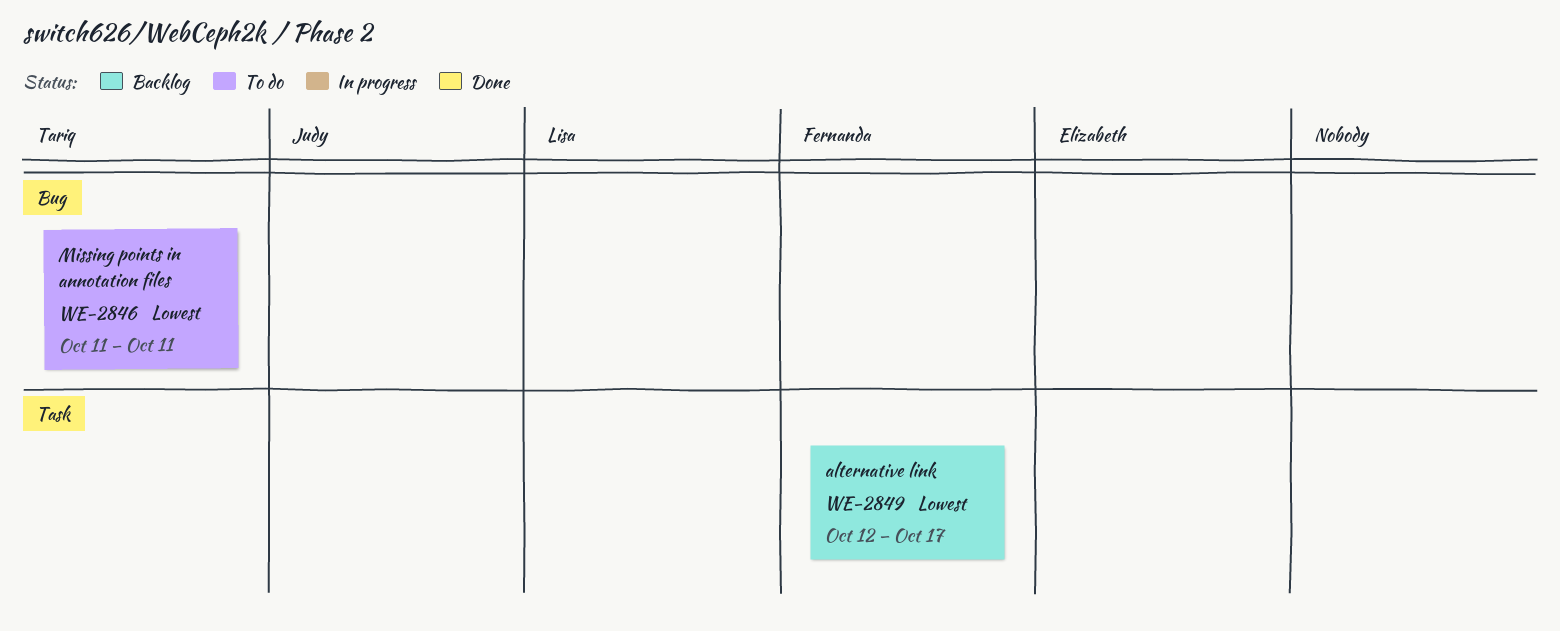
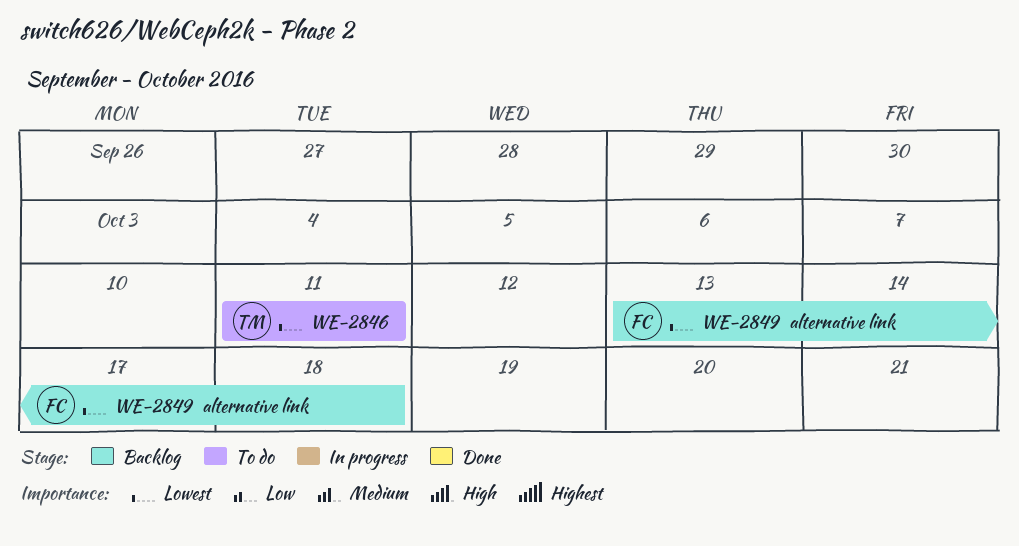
WE-2849, start: Oct 12 -> Oct 13
WE-2849, due: Oct 17 -> Oct 18

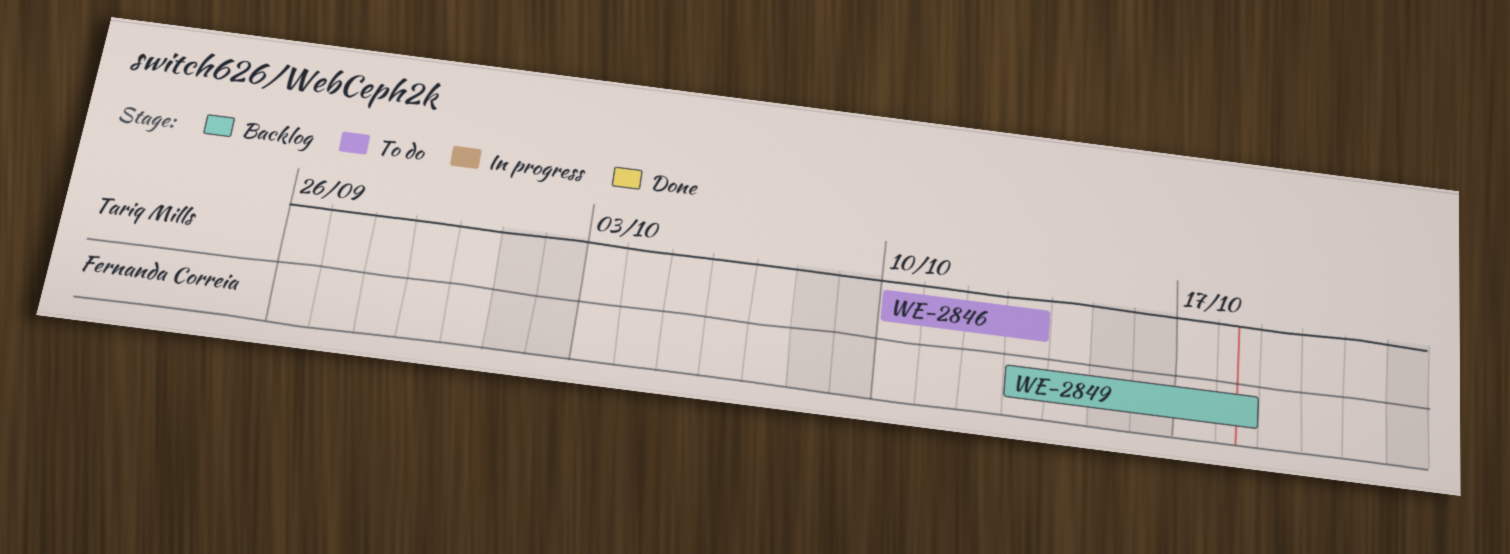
WE-2846, start: Oct 11 -> Oct 10
WE-2846, due: Oct 11 -> Oct 13

